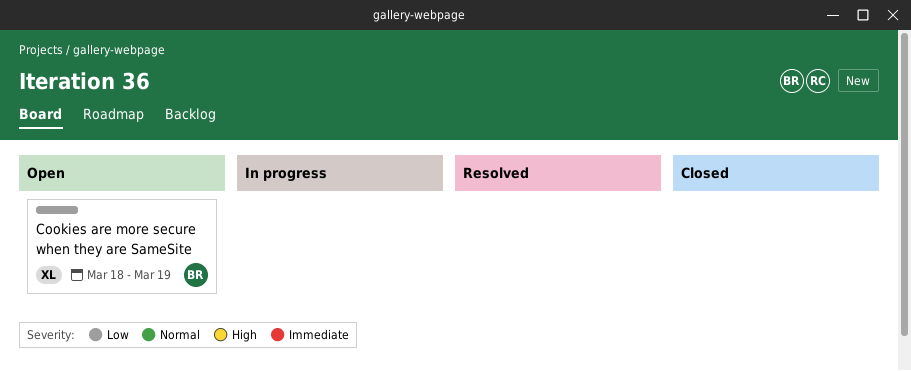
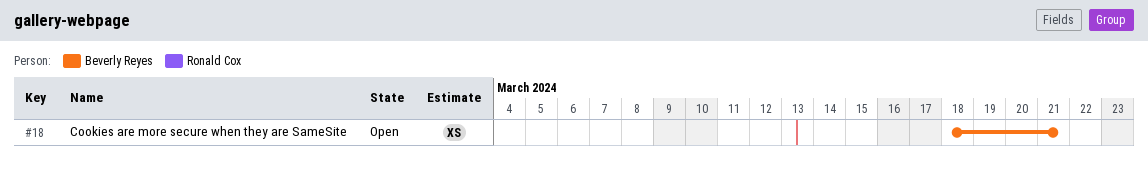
Cookies are more secure when they are SameSite, estimate: XL -> XS
Cookies are more secure when they are SameSite, due: Mar 19 -> Mar 21

